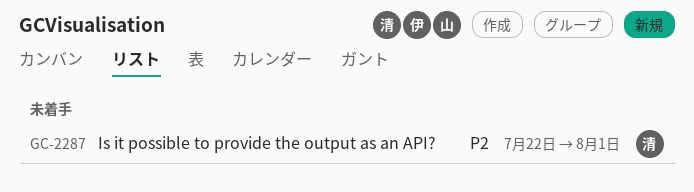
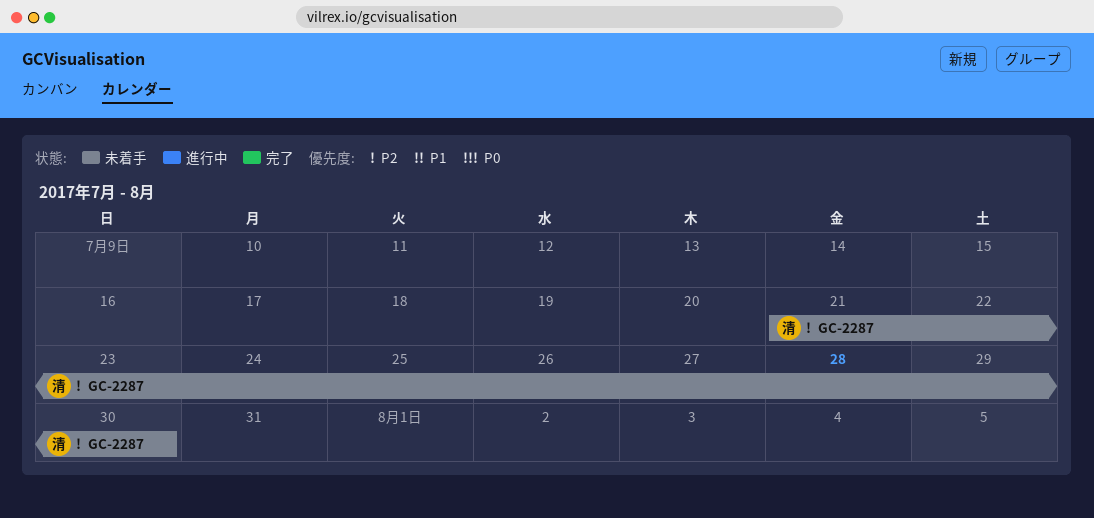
GC-2287, start: Jul 22 -> Jul 21
GC-2287, due: Aug 1 -> Jul 30

